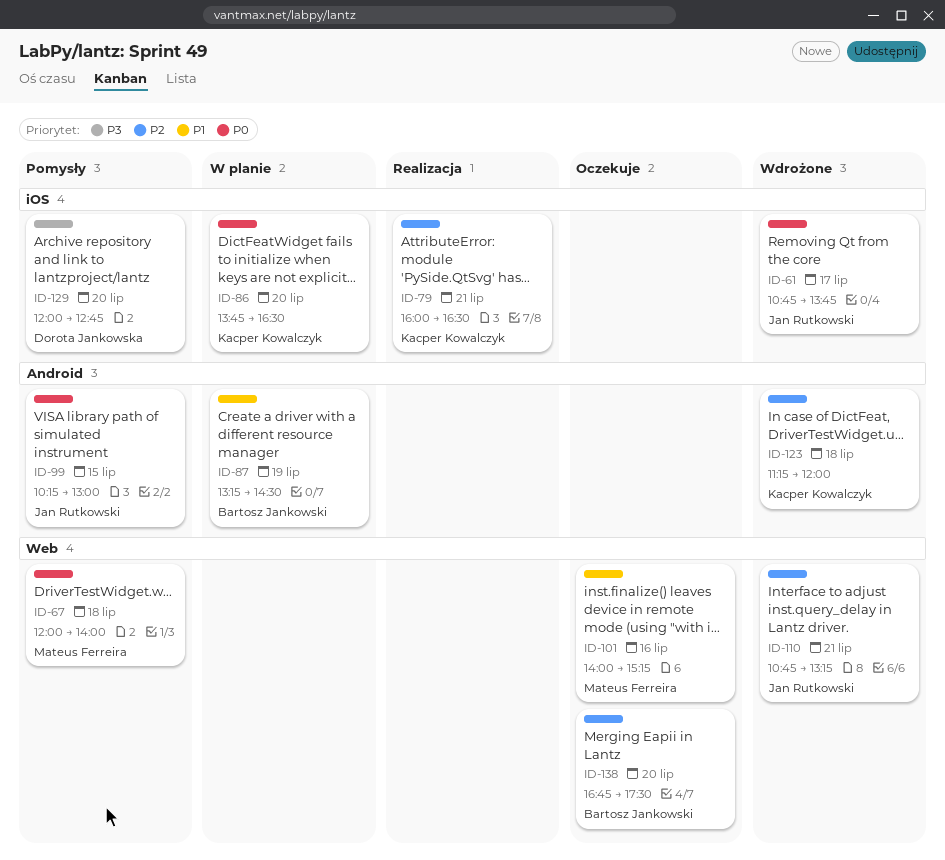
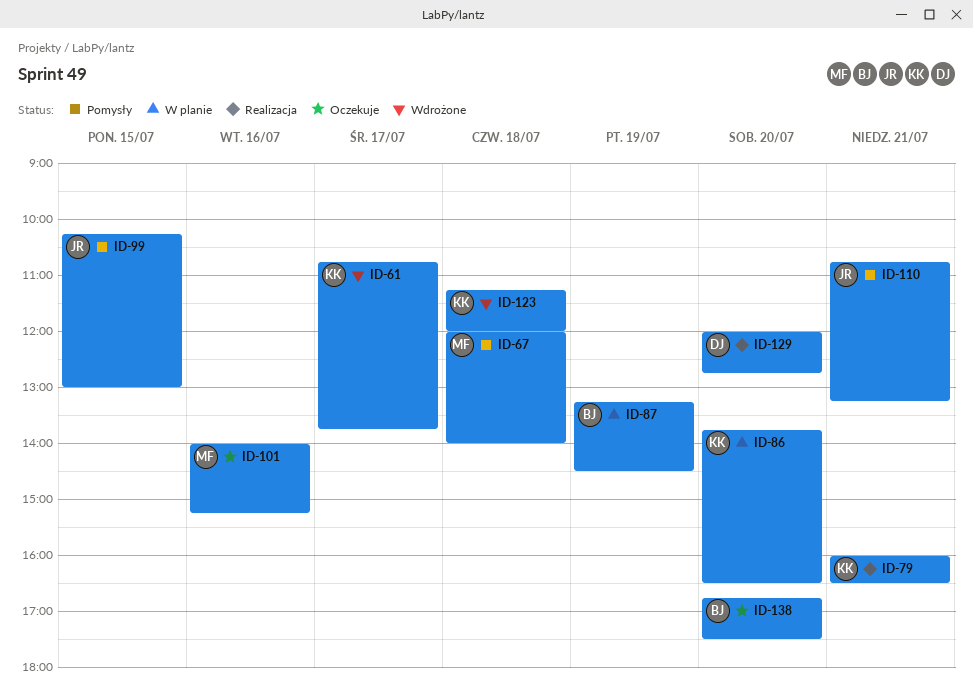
ID-61, owner: Jan Rutkowski -> Kacper Kowalczyk
ID-110, status: Wdrożone -> Pomysły
ID-129, status: Pomysły -> Realizacja

